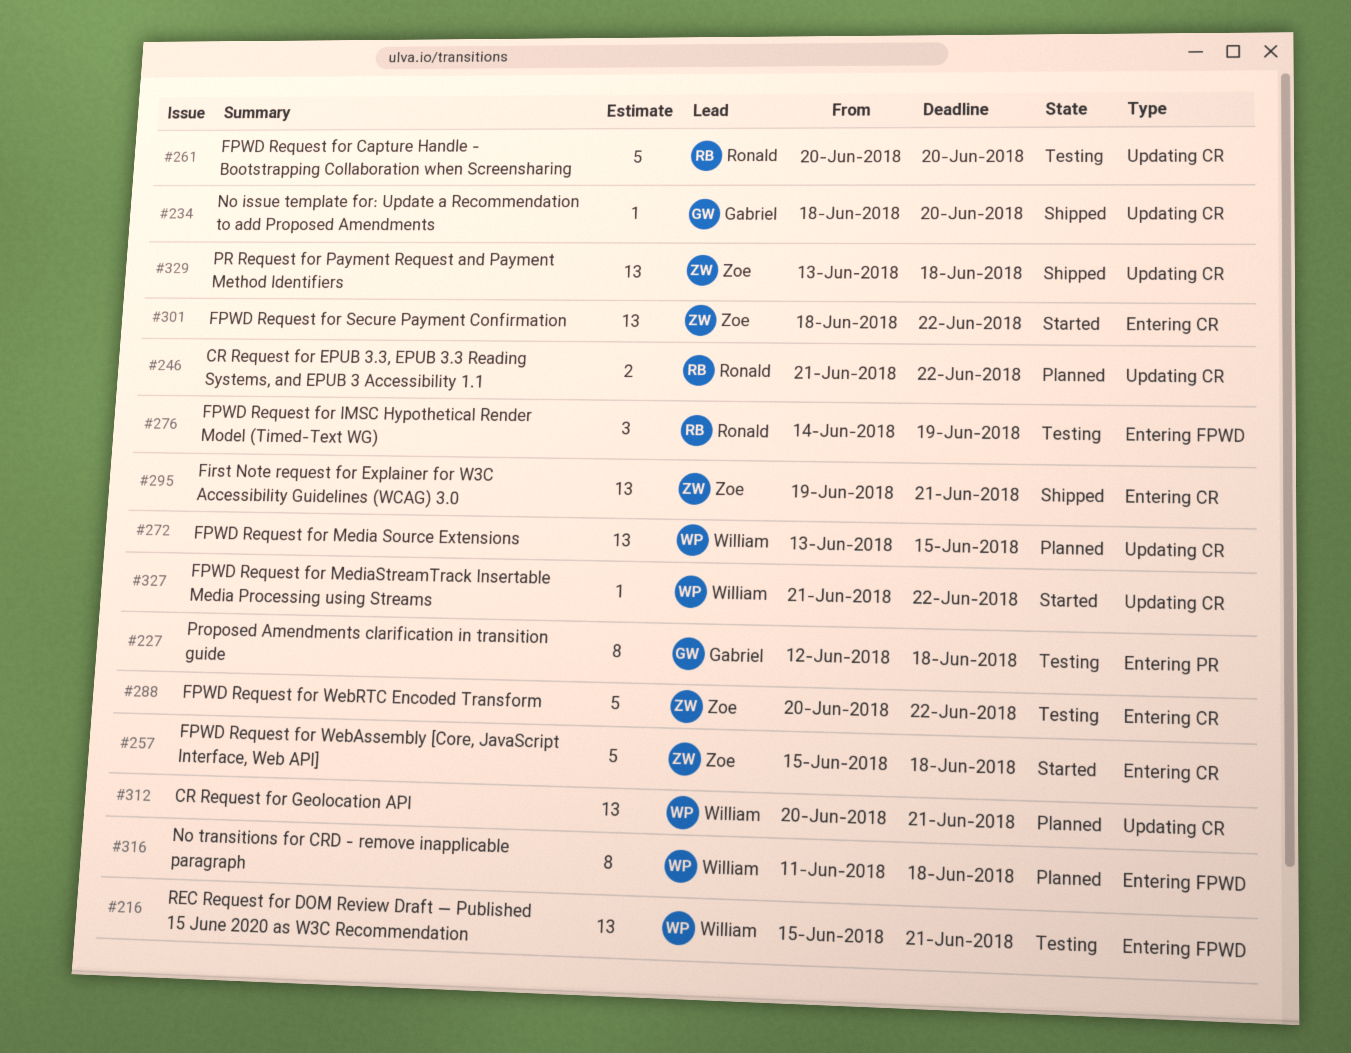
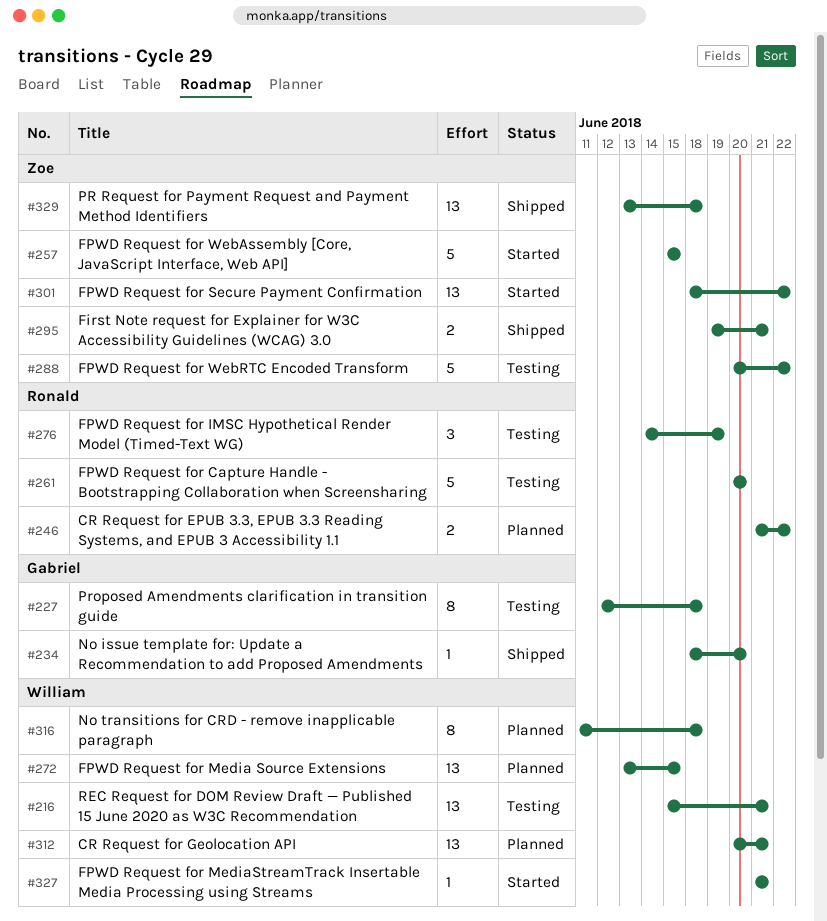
#257, due: Jun 18 -> Jun 15
#295, estimate: 13 -> 2
#327, due: Jun 22 -> Jun 21

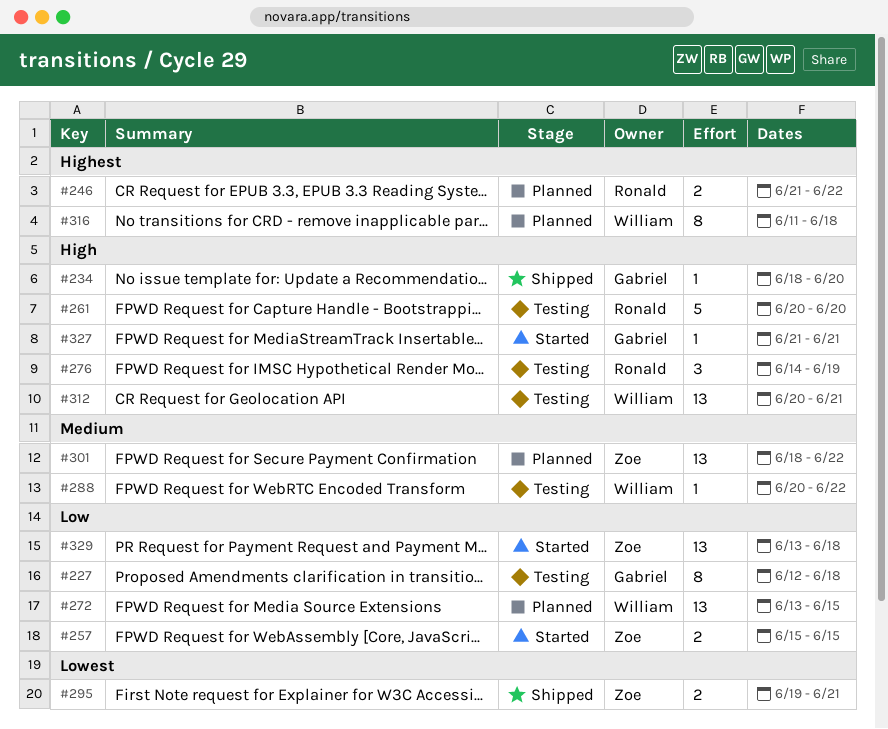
#216: present -> none
#257, estimate: 5 -> 2
#288, owner: Zoe -> William
#288, estimate: 5 -> 1
#301, status: Started -> Planned
#312, status: Planned -> Testing
#327, owner: William -> Gabriel
#329, status: Shipped -> Started

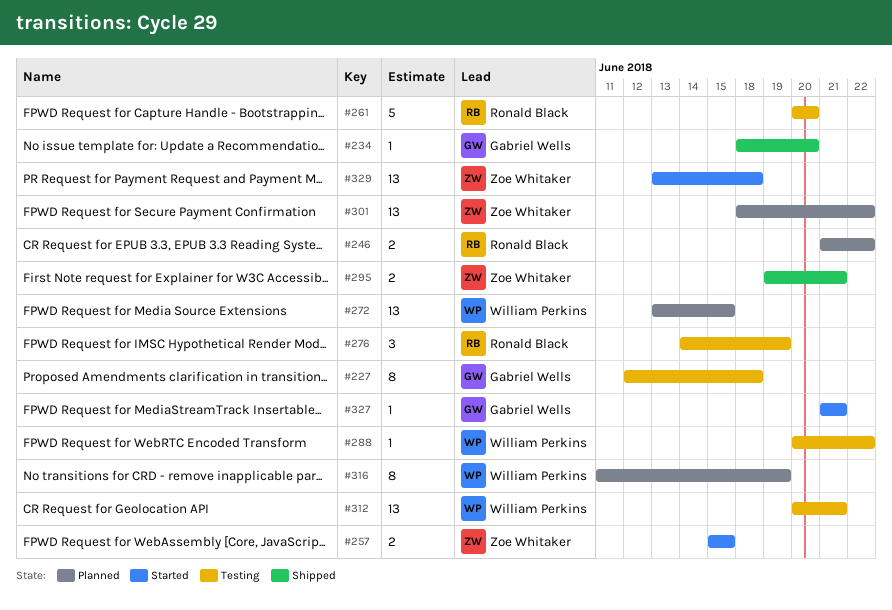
#316, due: Jun 18 -> Jun 19

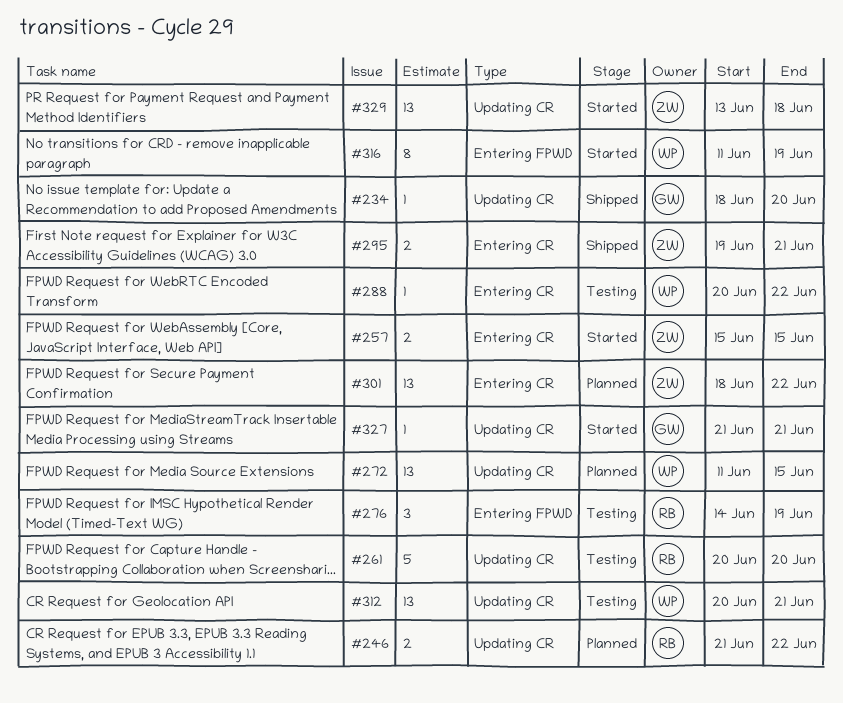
#227: present -> none
#272, start: Jun 13 -> Jun 11
#316, status: Planned -> Started

